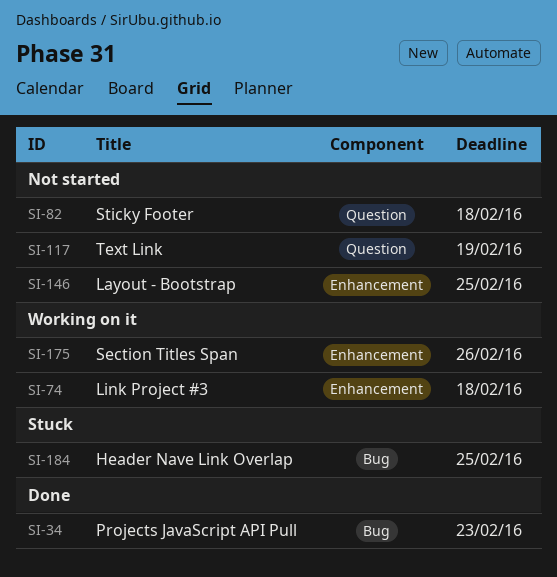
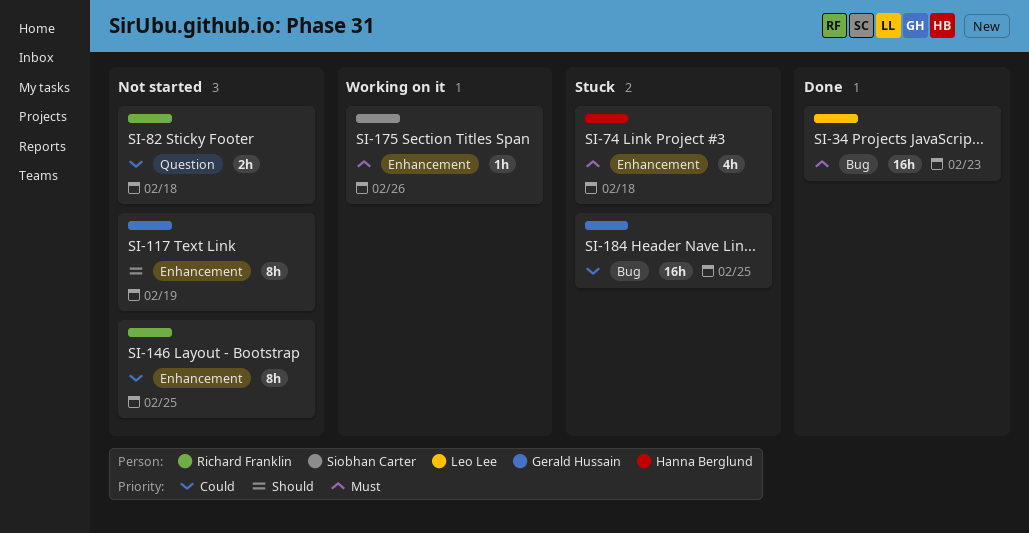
SI-74, status: Working on it -> Stuck
SI-117, label: Question -> Enhancement

